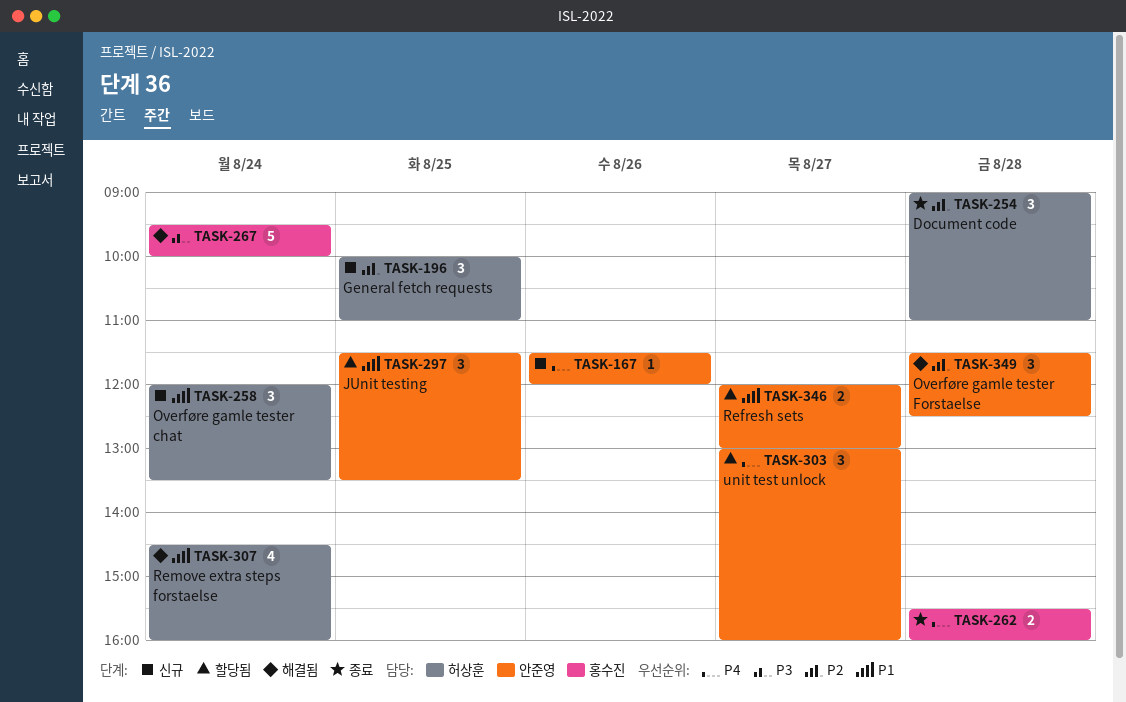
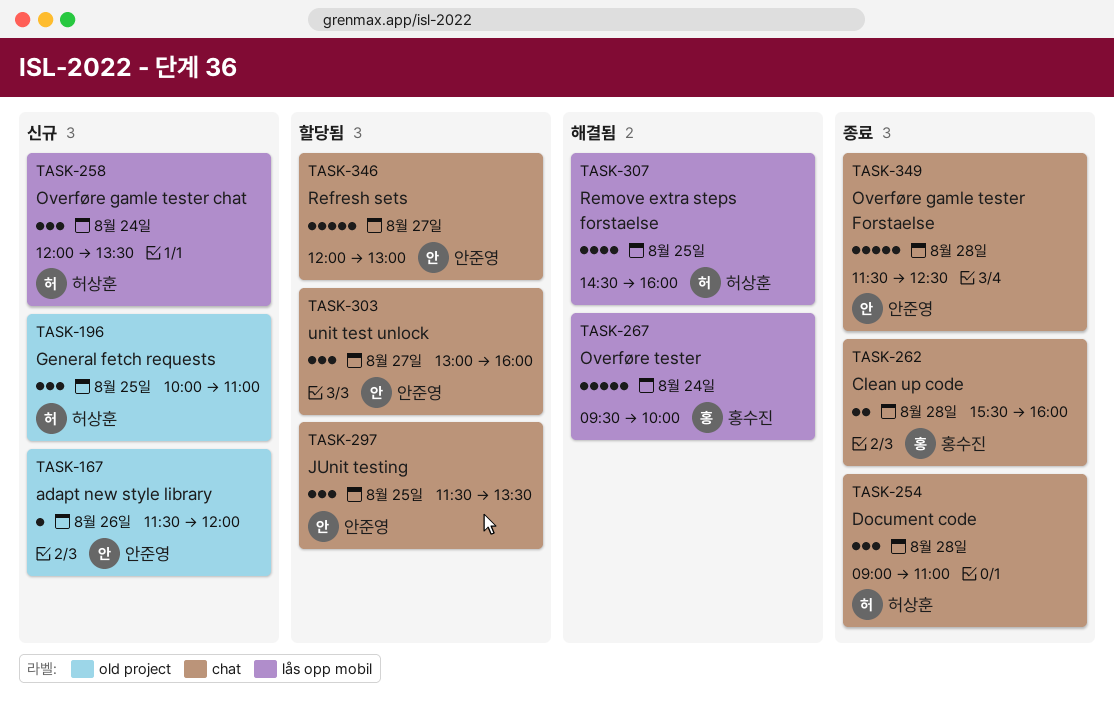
TASK-307, day: Aug 24 -> Aug 25
TASK-346, estimate: 2 -> 5
TASK-349, status: 해결됨 -> 종료
TASK-349, estimate: 3 -> 5

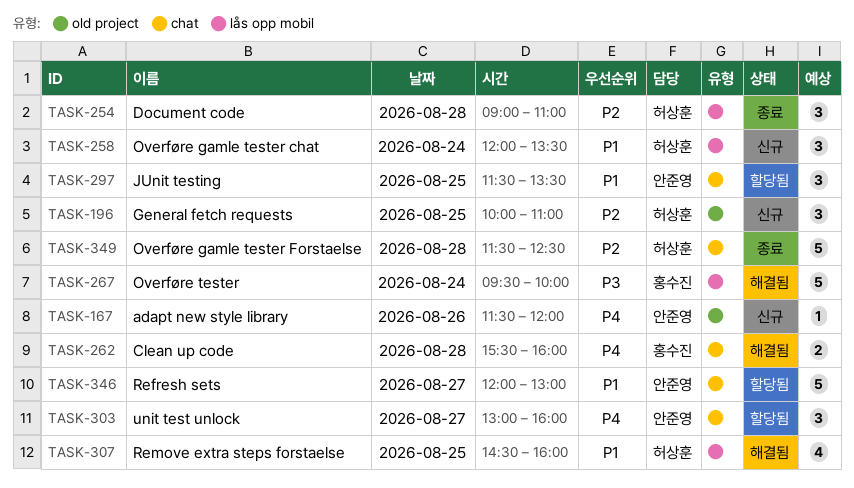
TASK-254, label: chat -> lås opp mobil
TASK-262, status: 종료 -> 해결됨
TASK-349, owner: 안준영 -> 허상훈

